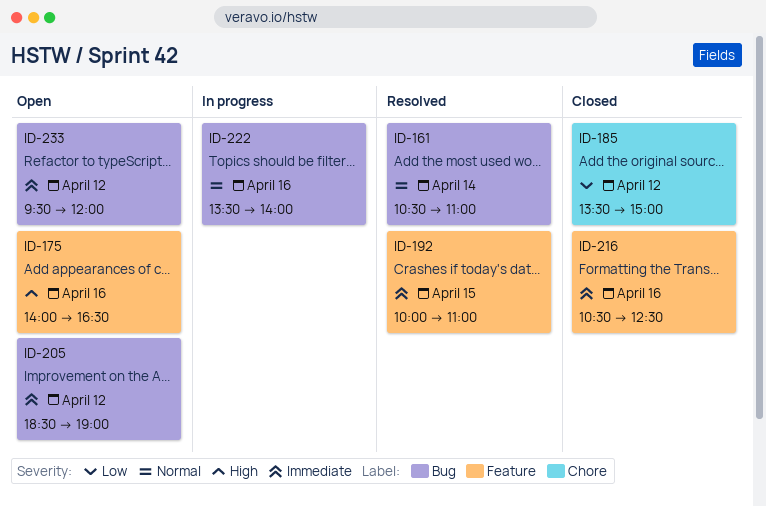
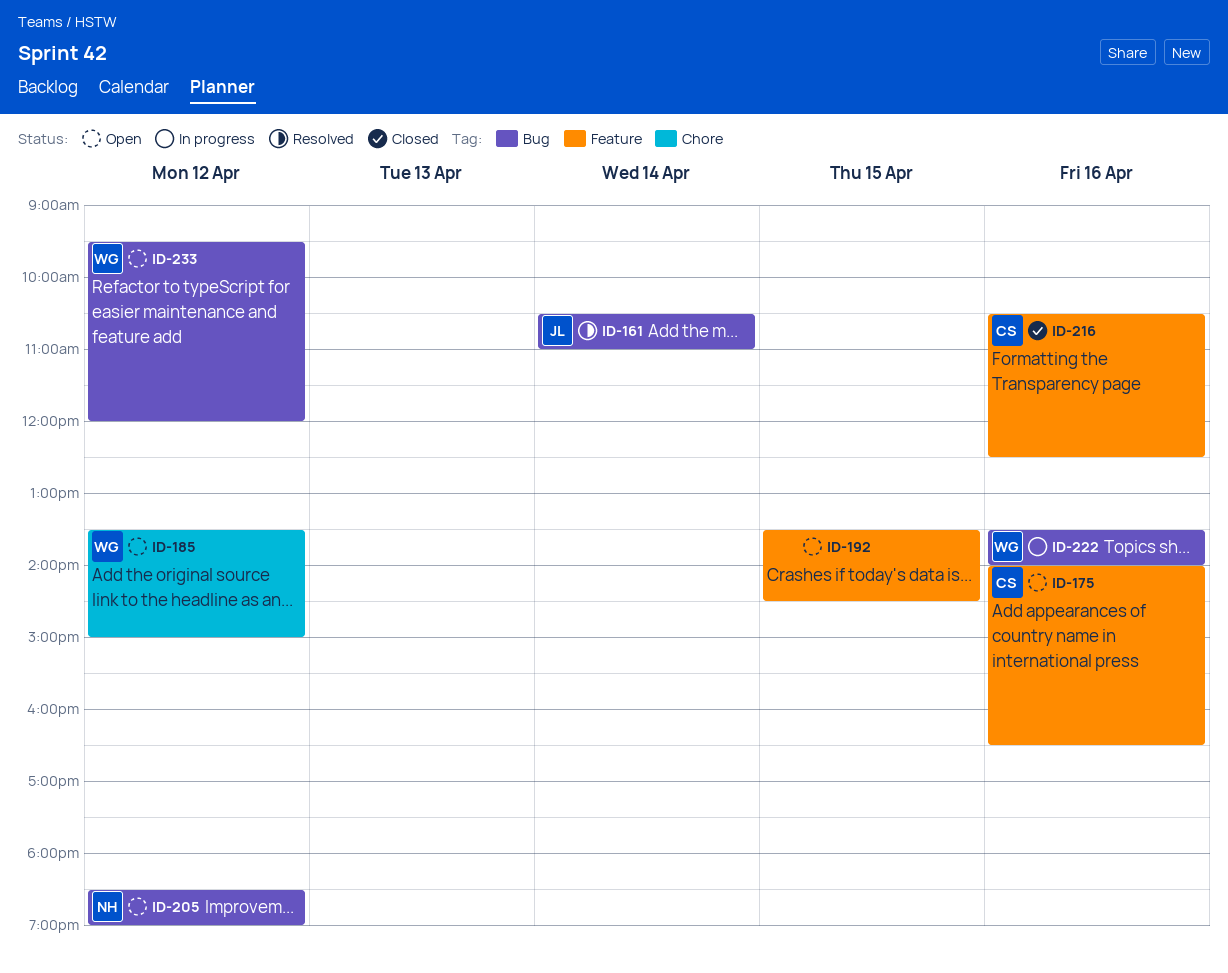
ID-185, status: Closed -> Open
ID-192, status: Resolved -> Open
ID-192, begins: 10:00 -> 13:30
ID-192, ends: 11:00 -> 14:30

